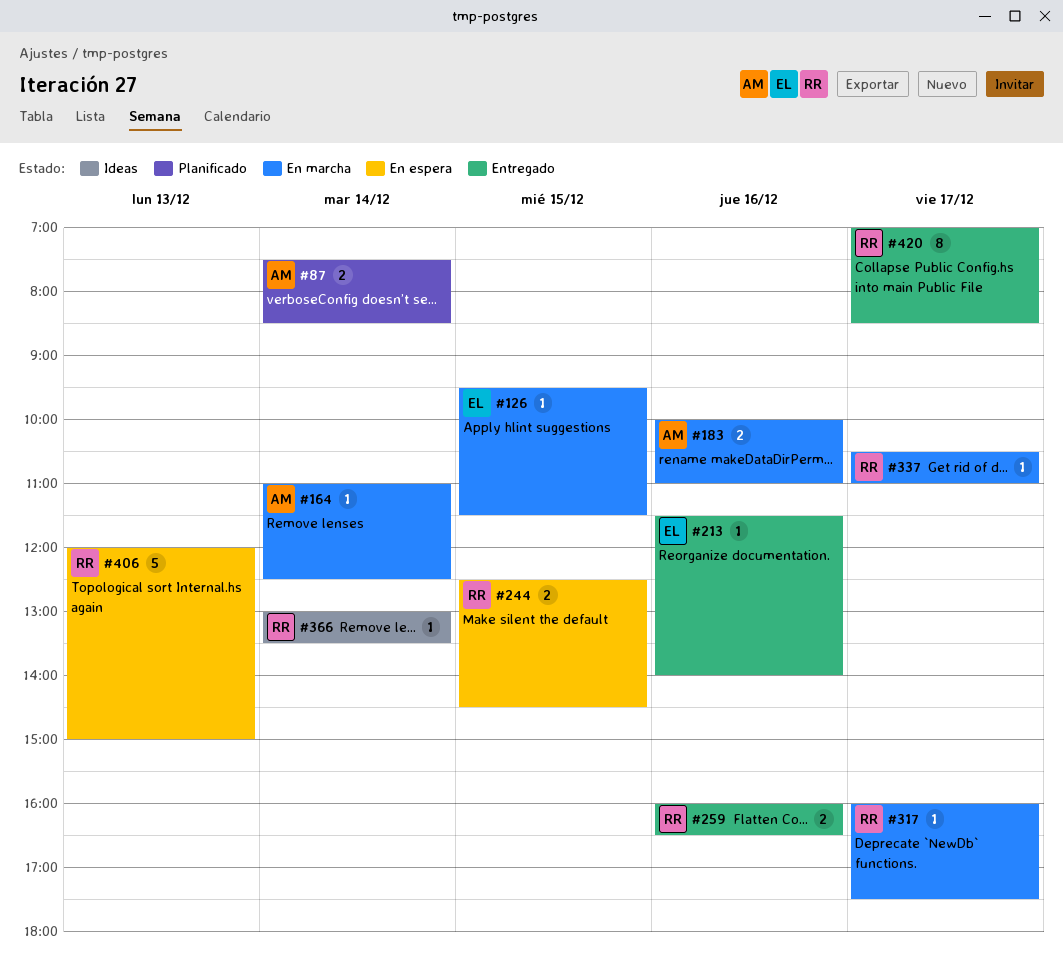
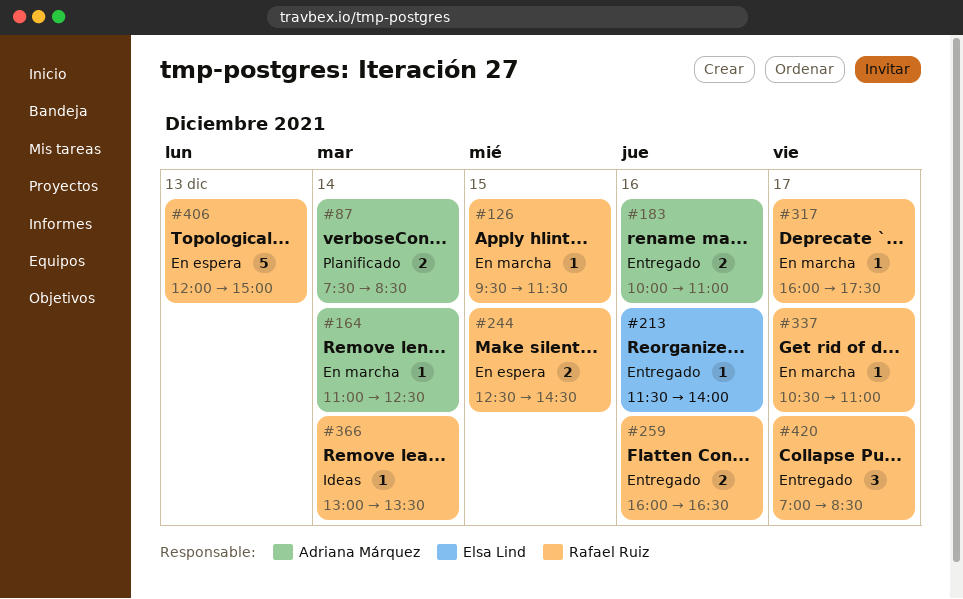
#126, owner: Elsa Lind -> Rafael Ruiz
#183, status: En marcha -> Entregado
#420, estimate: 8 -> 3

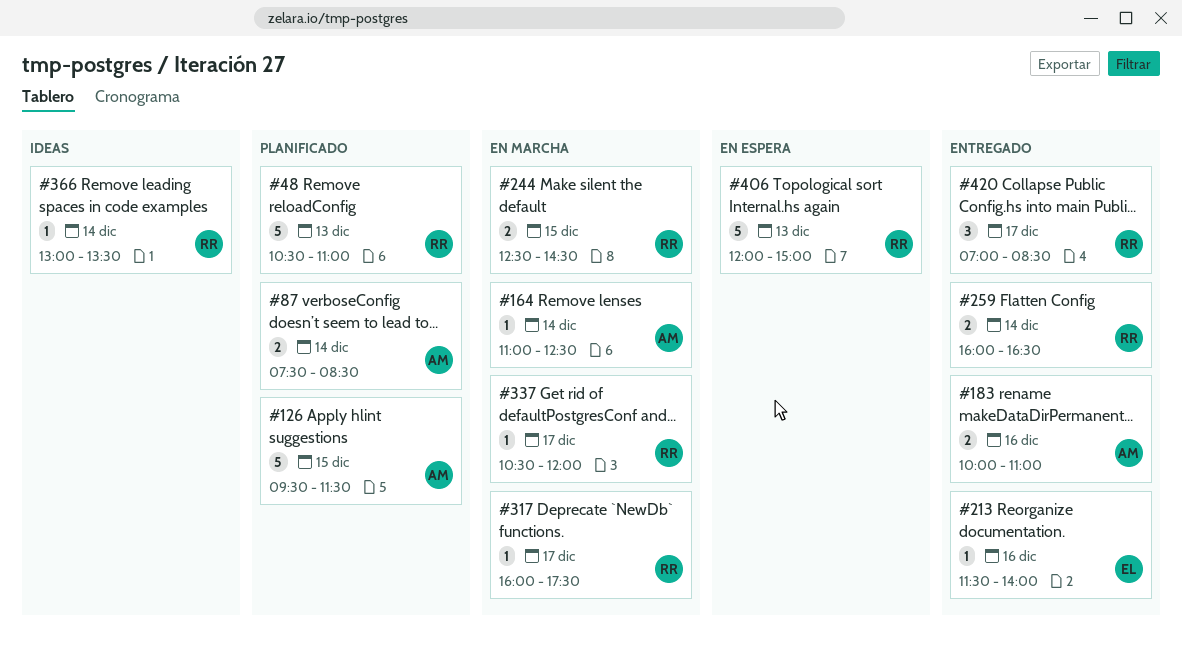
#48: none -> present
#126, status: En marcha -> Planificado
#126, owner: Rafael Ruiz -> Adriana Márquez
#126, estimate: 1 -> 5
#244, status: En espera -> En marcha
#259, day: Dec 16 -> Dec 14
#337, ends: 11:00 -> 12:00

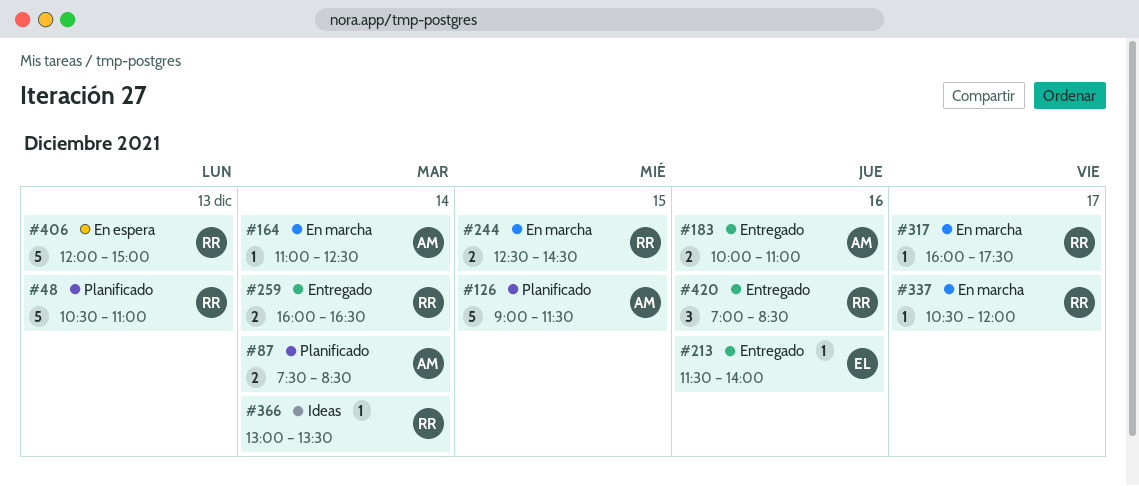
#126, begins: 09:30 -> 09:00
#420, day: Dec 17 -> Dec 16

